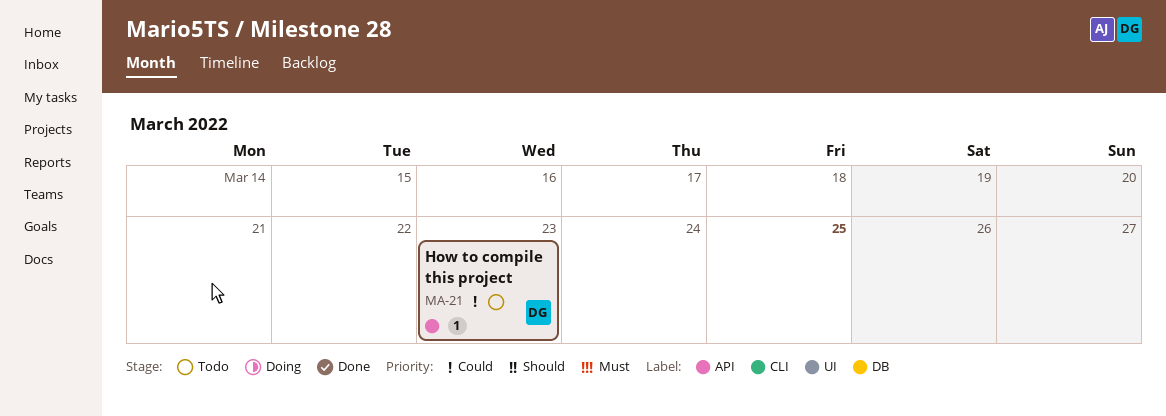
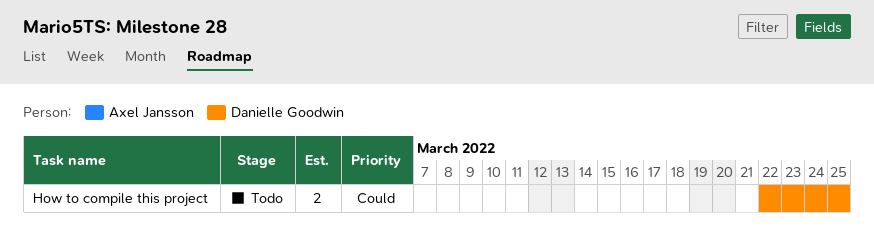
How to compile this project, estimate: 1 -> 2
How to compile this project, due: Mar 23 -> Mar 25

